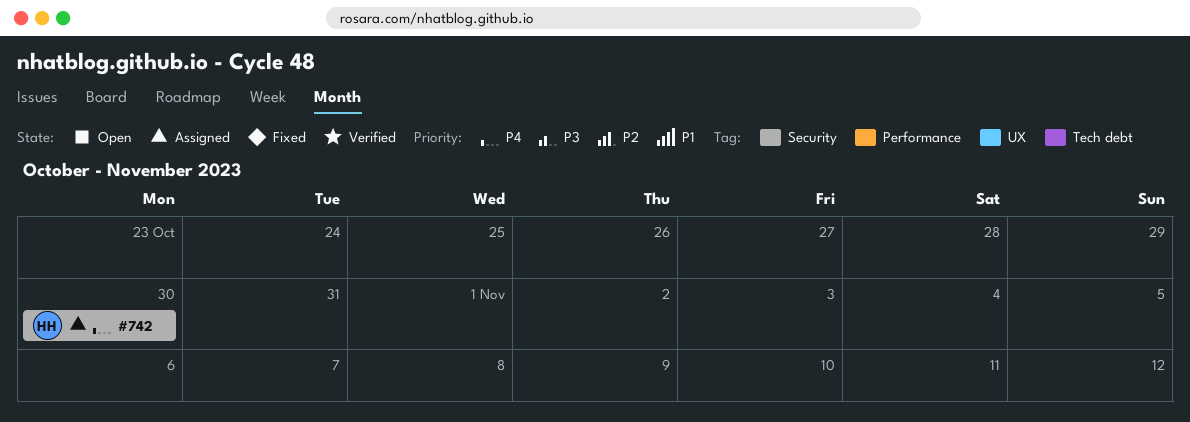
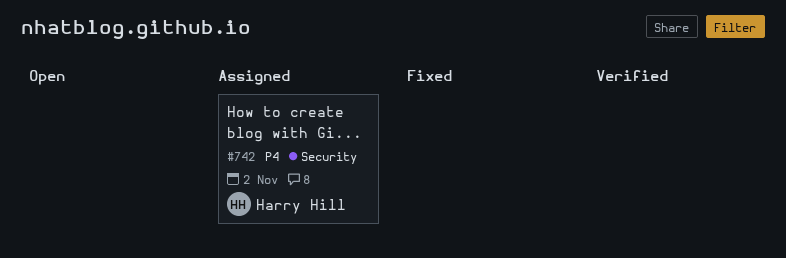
#742, due: Oct 30 -> Nov 2

